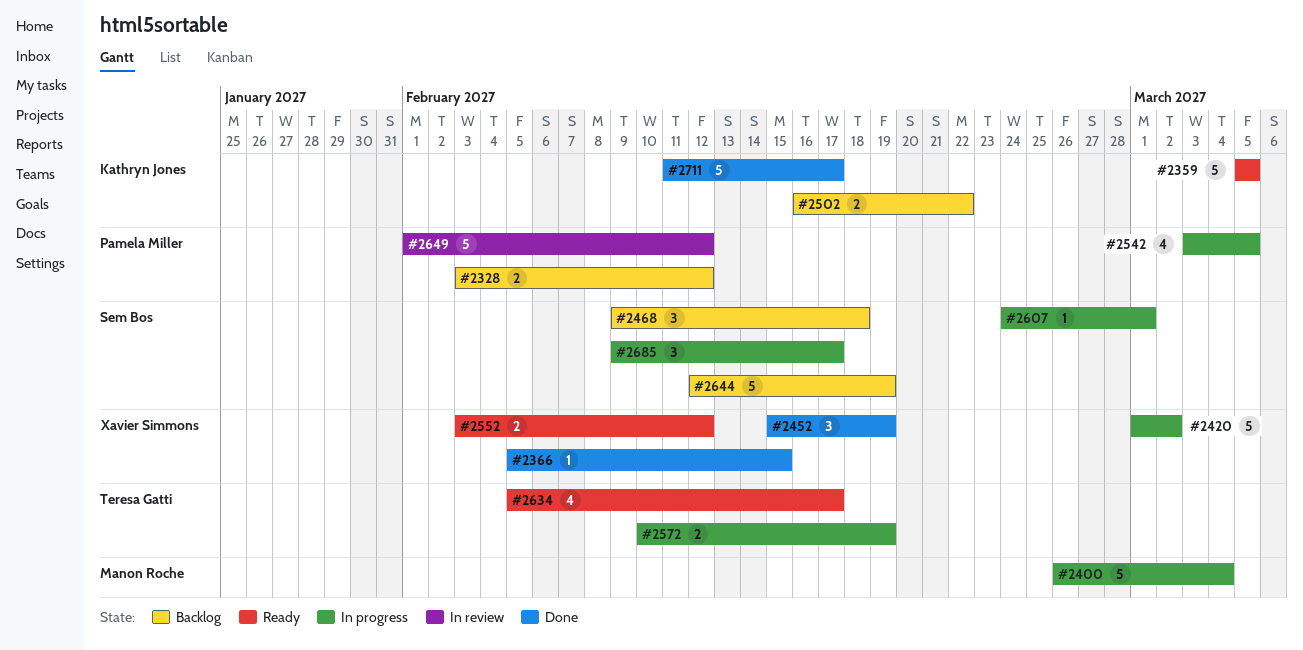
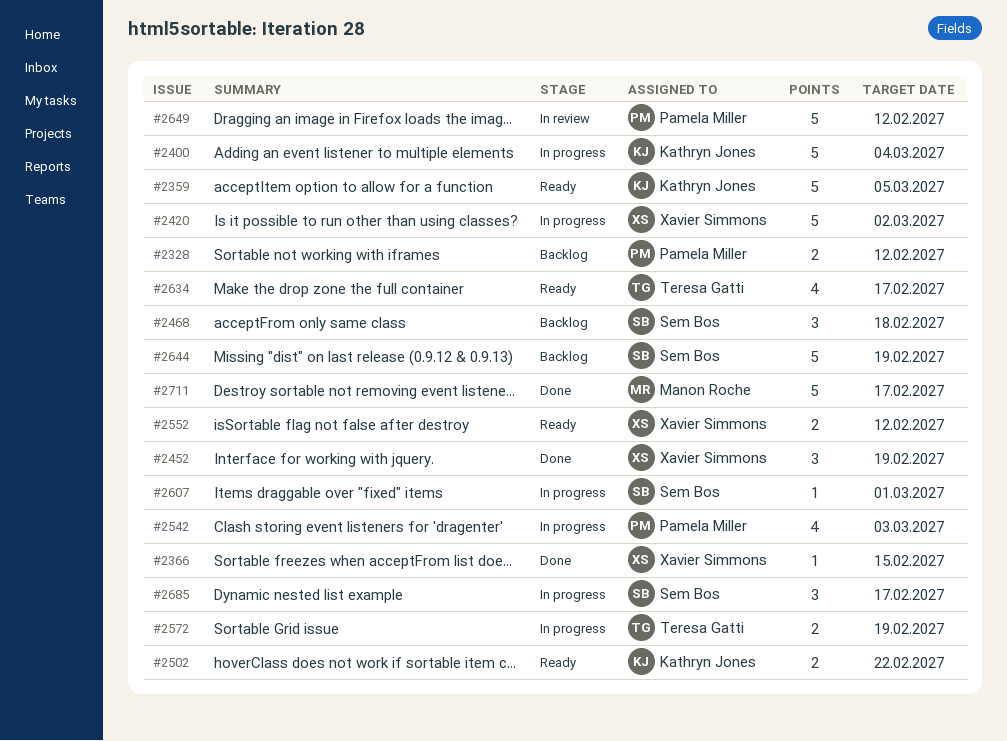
#2400, owner: Manon Roche -> Kathryn Jones
#2502, status: Backlog -> Ready
#2542, due: Mar 5 -> Mar 3
#2711, owner: Kathryn Jones -> Manon Roche

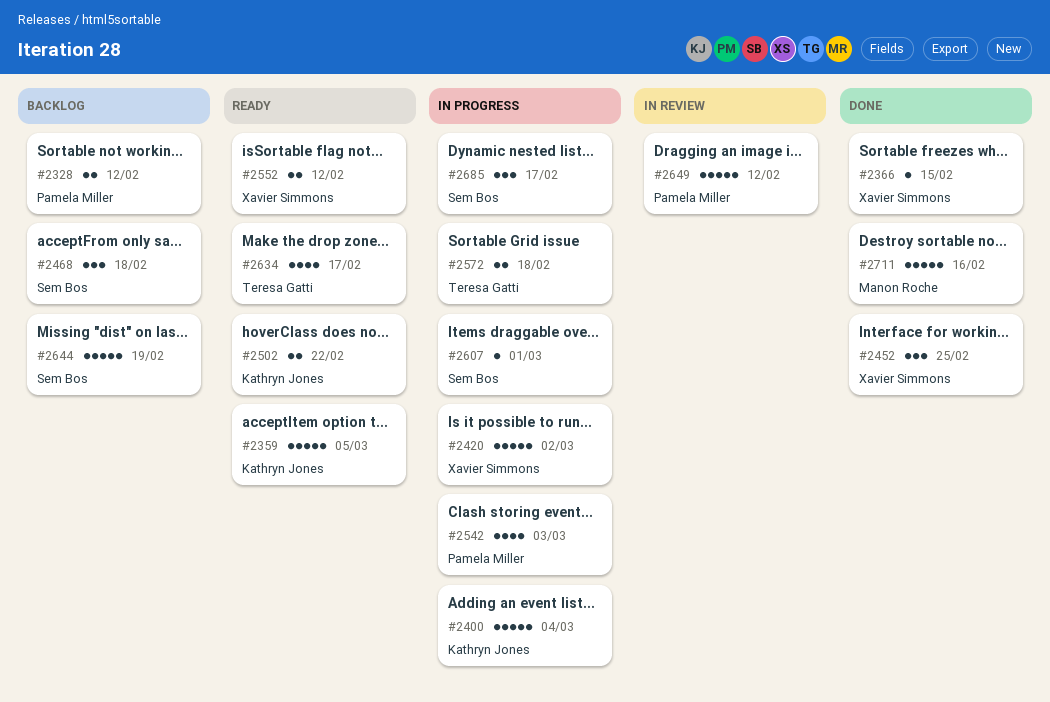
#2452, due: Feb 19 -> Feb 25
#2572, due: Feb 19 -> Feb 18
#2711, due: Feb 17 -> Feb 16

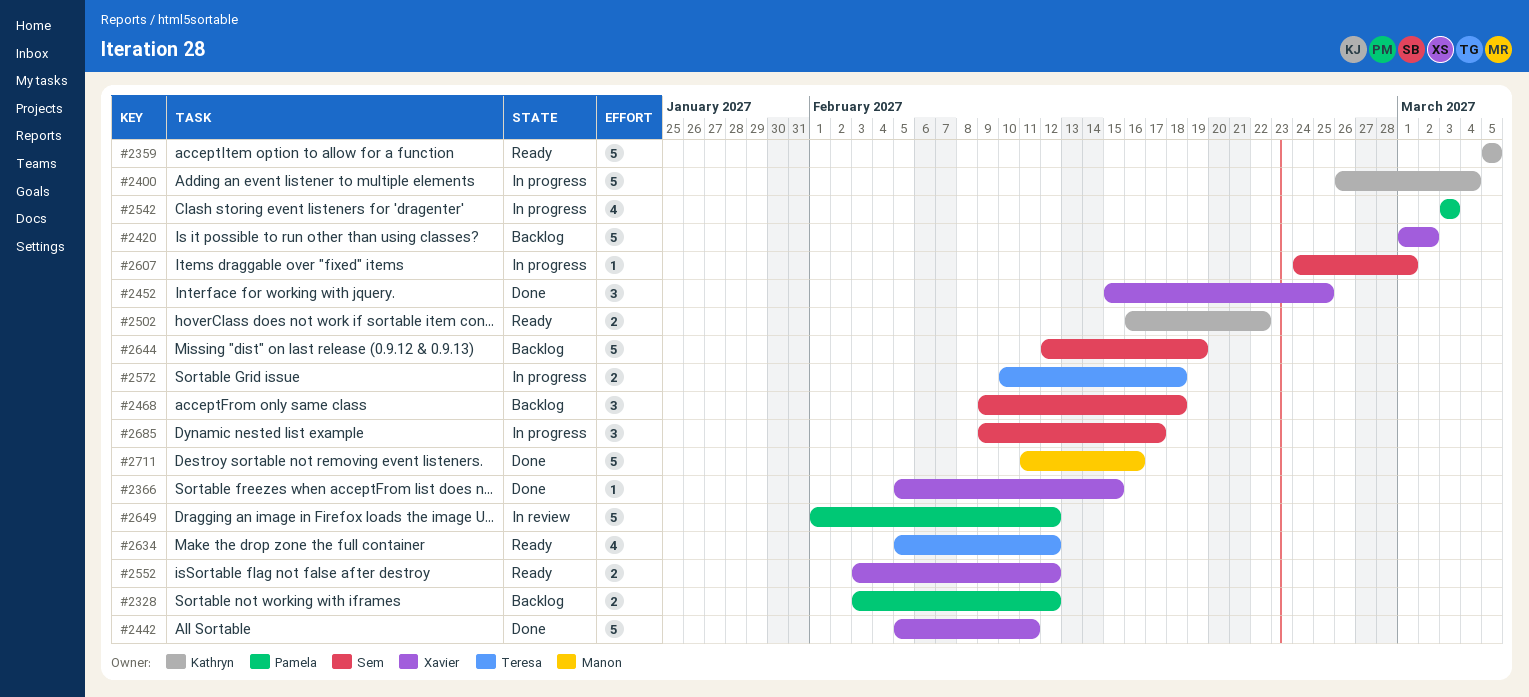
#2420, status: In progress -> Backlog
#2442: none -> present
#2634, due: Feb 17 -> Feb 12

